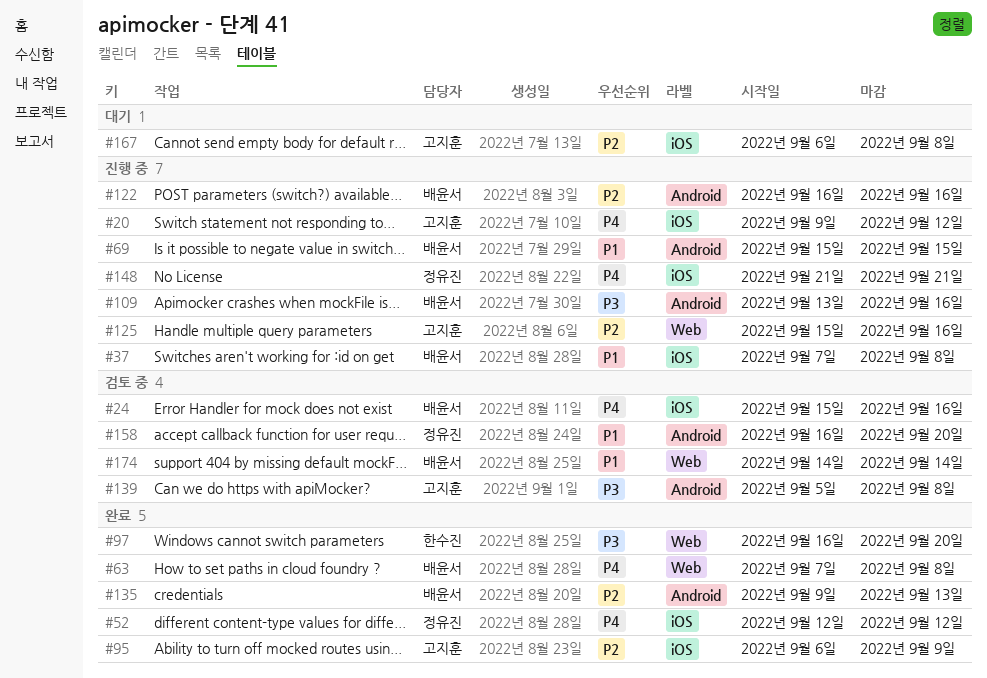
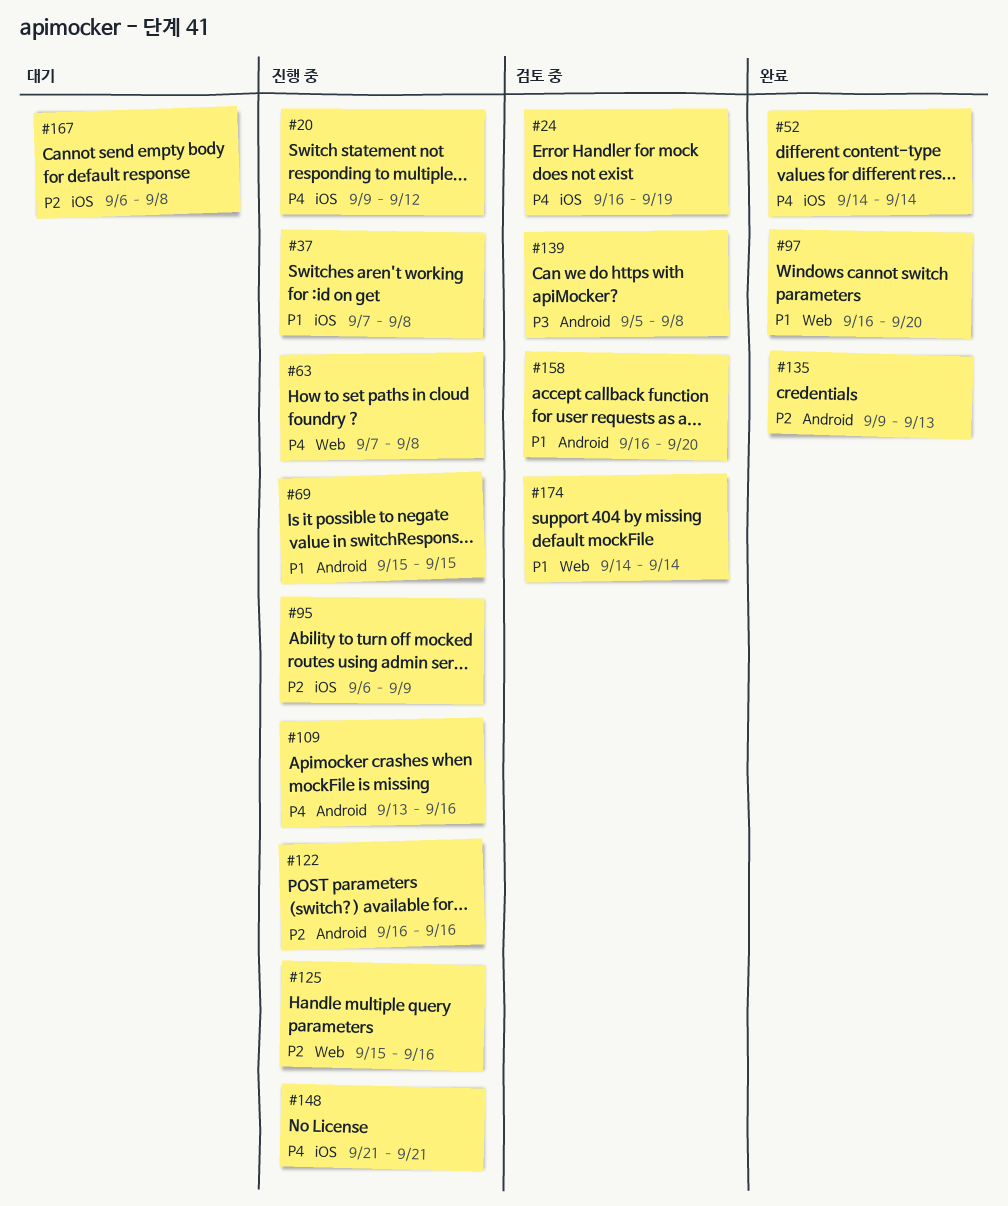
#24, start: Sep 15 -> Sep 16
#24, due: Sep 16 -> Sep 19
#52, start: Sep 12 -> Sep 14
#52, due: Sep 12 -> Sep 14
#63, status: 완료 -> 진행 중
#95, status: 완료 -> 진행 중
#97, priority: P3 -> P1
#109, priority: P3 -> P4

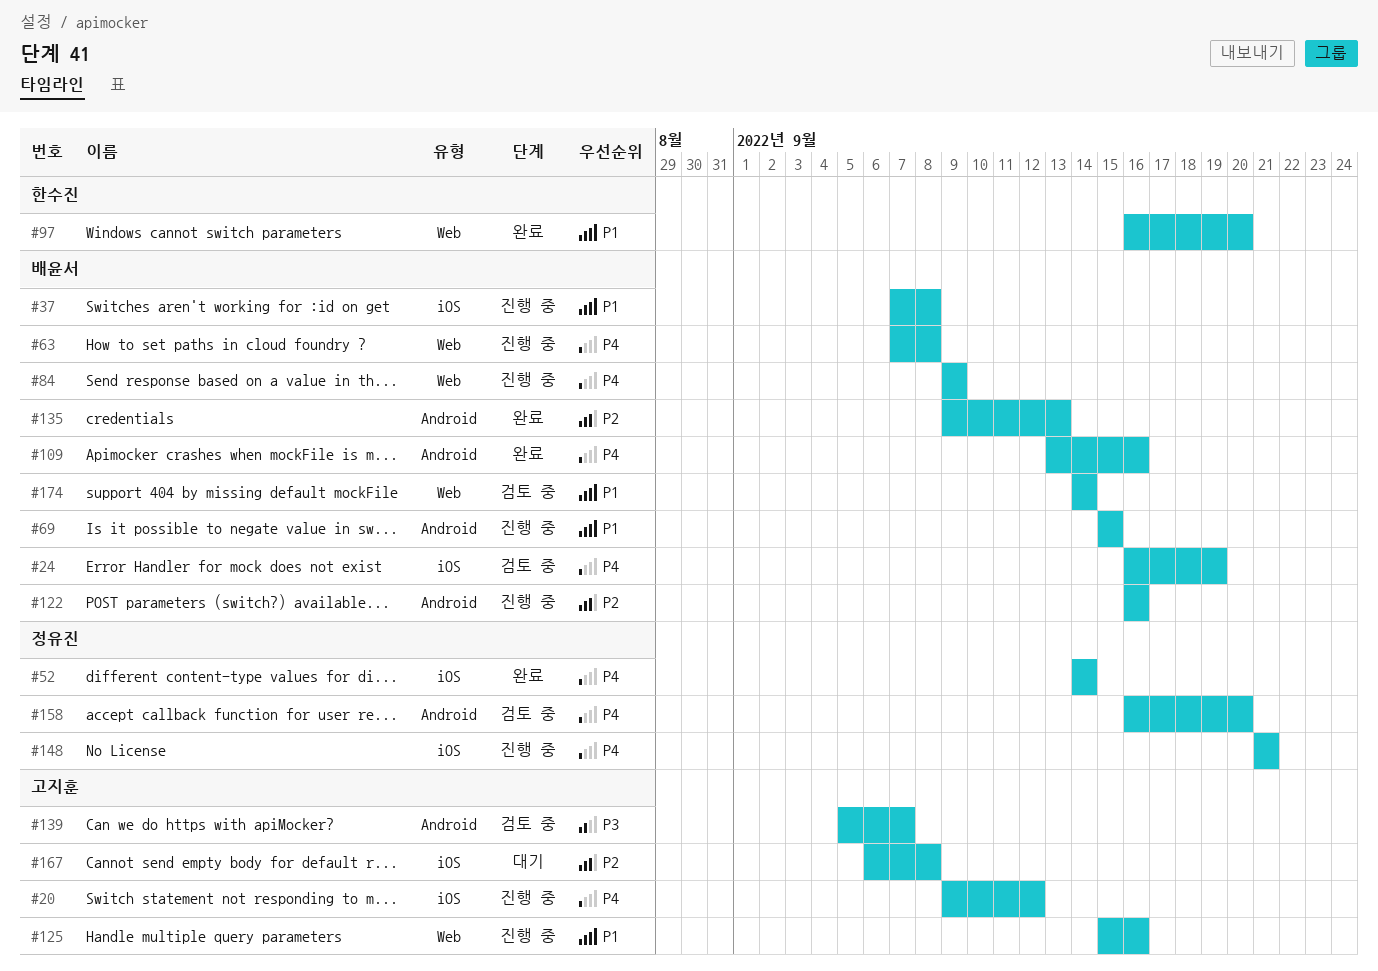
#84: none -> present
#95: present -> none
#109, status: 진행 중 -> 완료
#125, priority: P2 -> P1
#139, due: Sep 8 -> Sep 7
#158, priority: P1 -> P4

